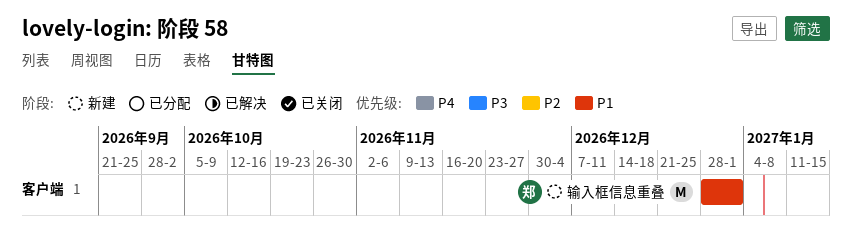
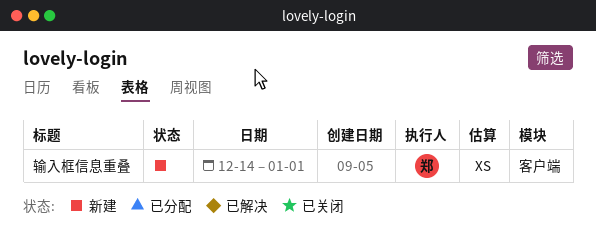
输入框信息重叠, estimate: M -> XS
输入框信息重叠, start: Dec 28 -> Dec 14

